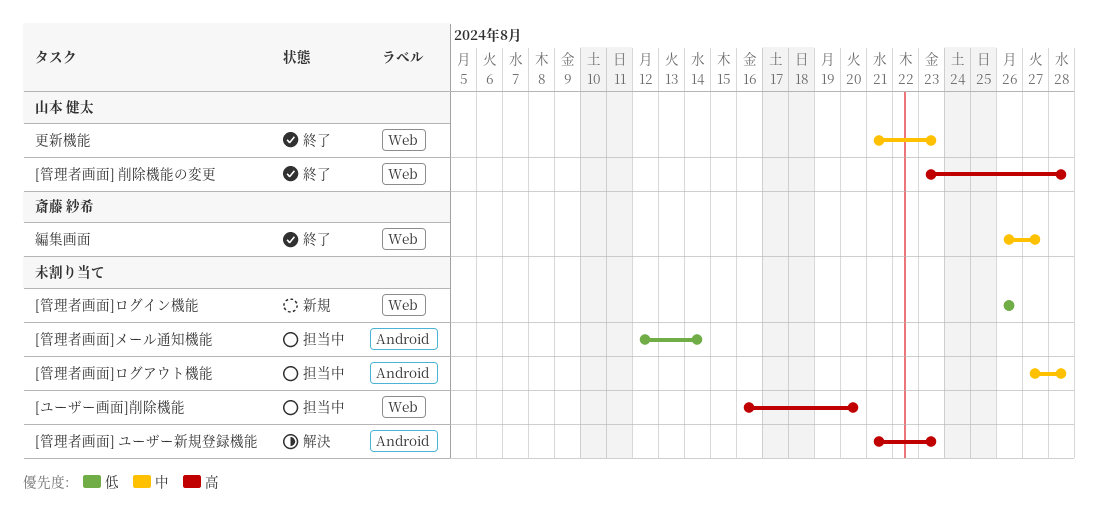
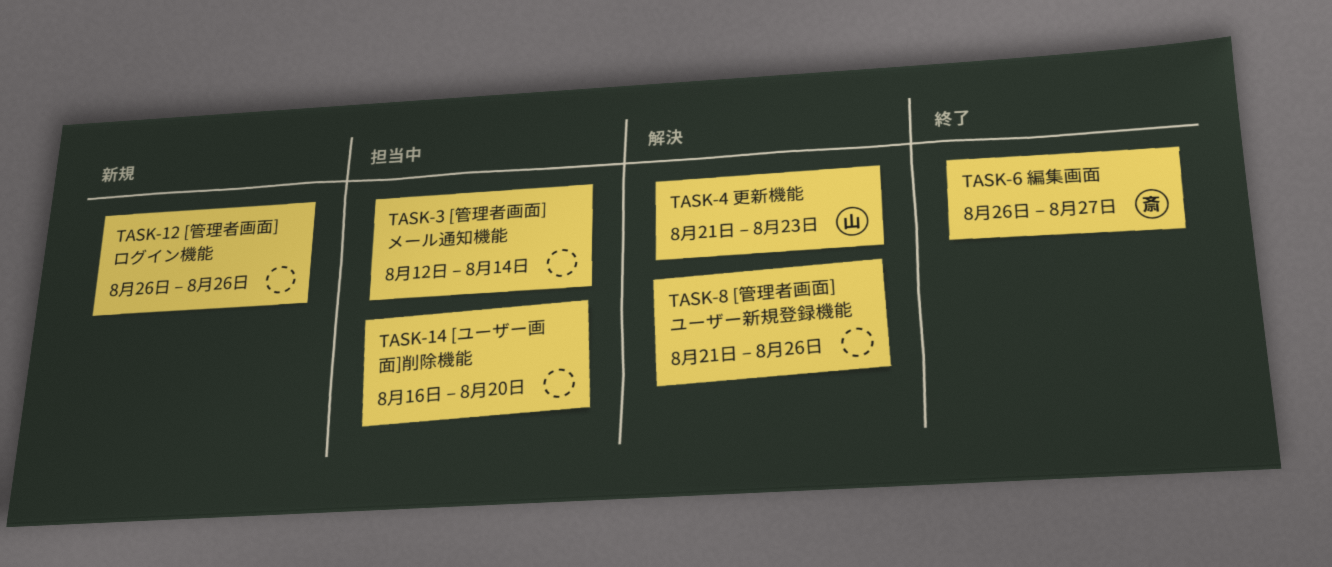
[管理者画面] ユーザー新規登録機能, due: Aug 23 -> Aug 26
[管理者画面] 削除機能の変更: present -> none
[管理者画面]ログアウト機能: present -> none
更新機能, status: 終了 -> 解決

